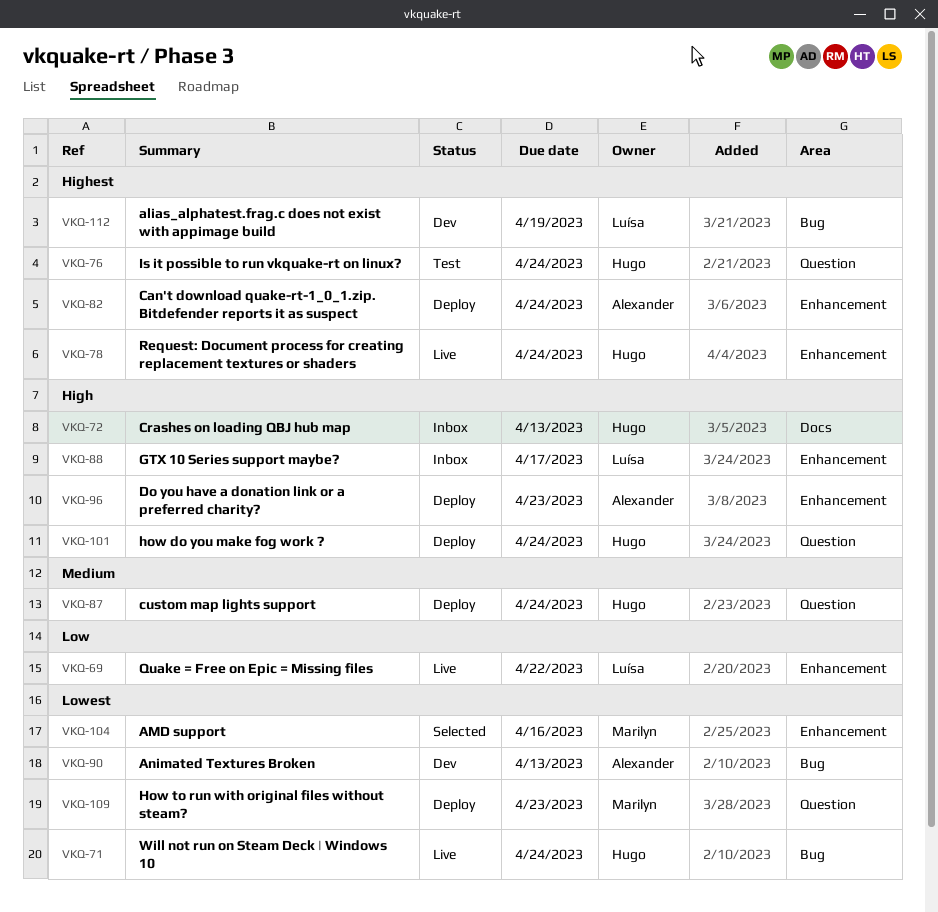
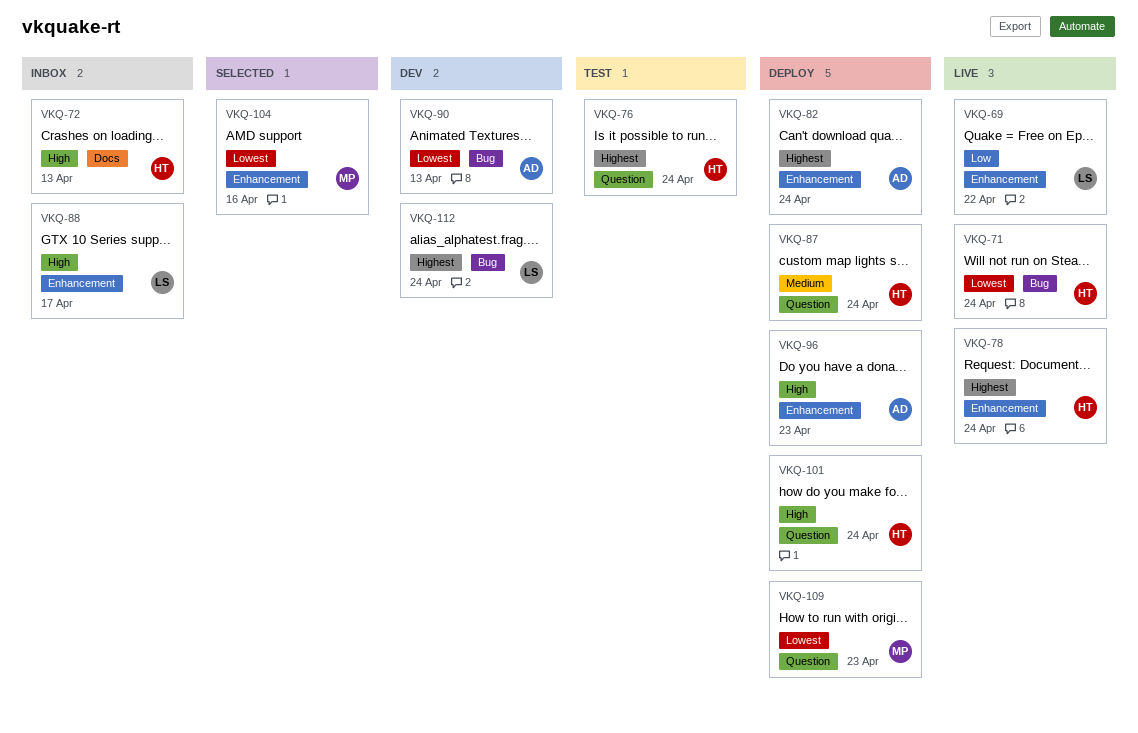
VKQ-112, due: Apr 19 -> Apr 24

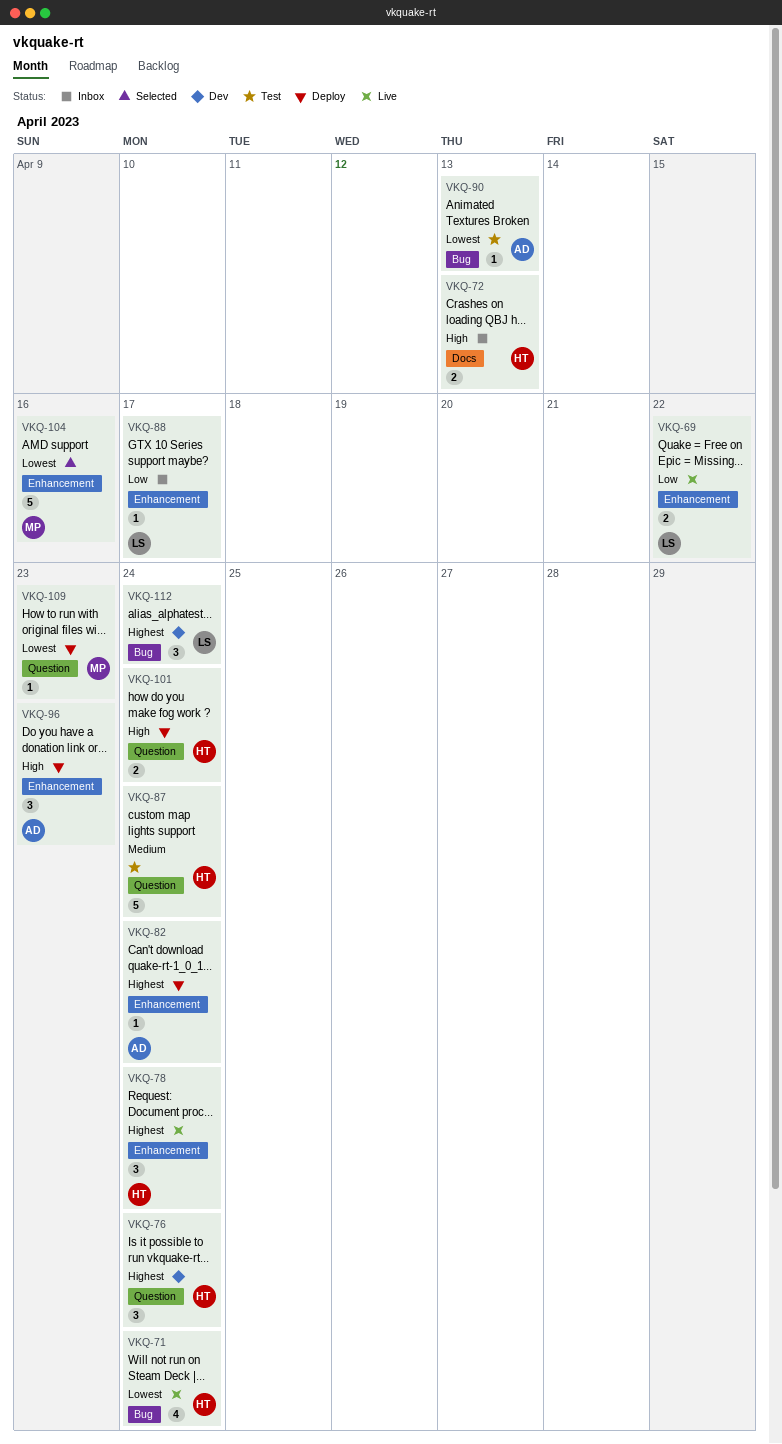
VKQ-76, status: Test -> Dev
VKQ-87, status: Deploy -> Test
VKQ-88, priority: High -> Low
VKQ-90, status: Dev -> Test

